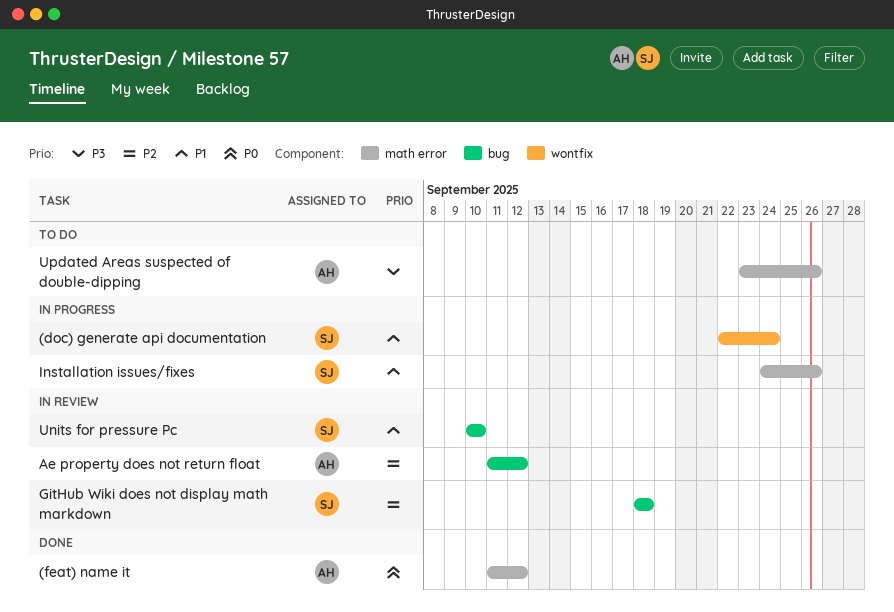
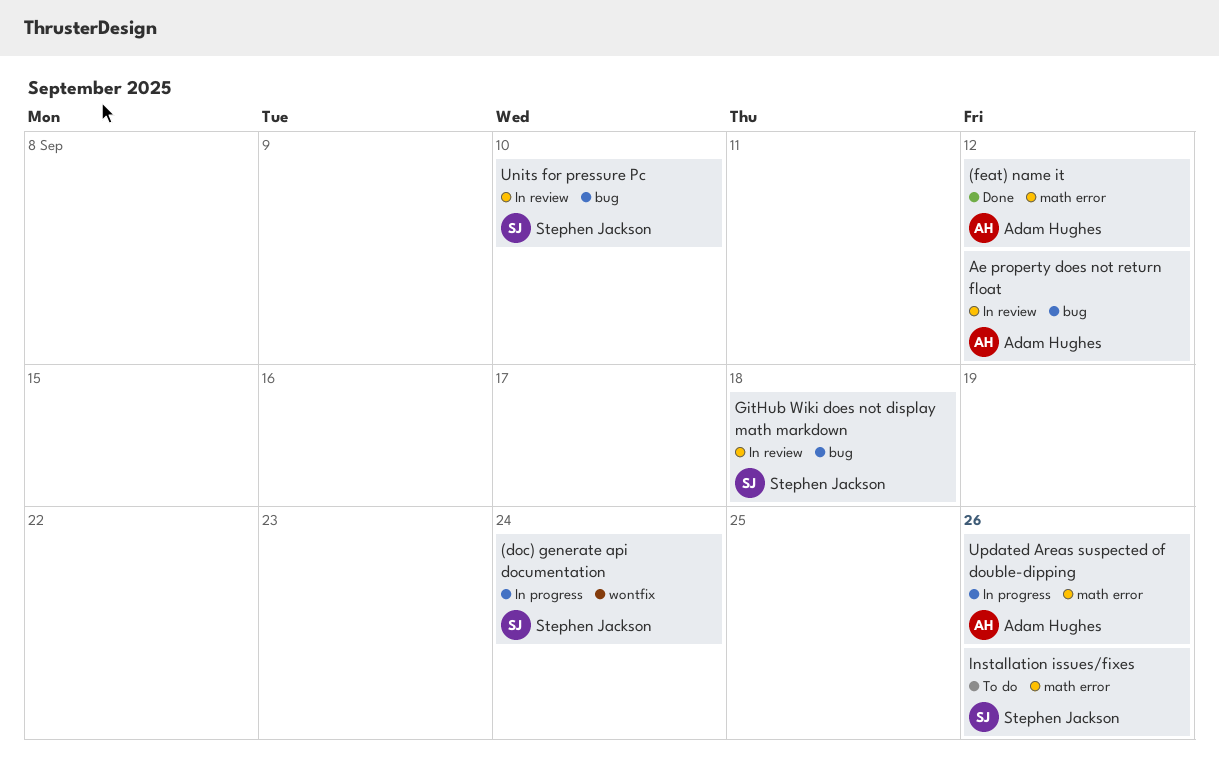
Installation issues/fixes, status: In progress -> To do
Updated Areas suspected of double-dipping, status: To do -> In progress

